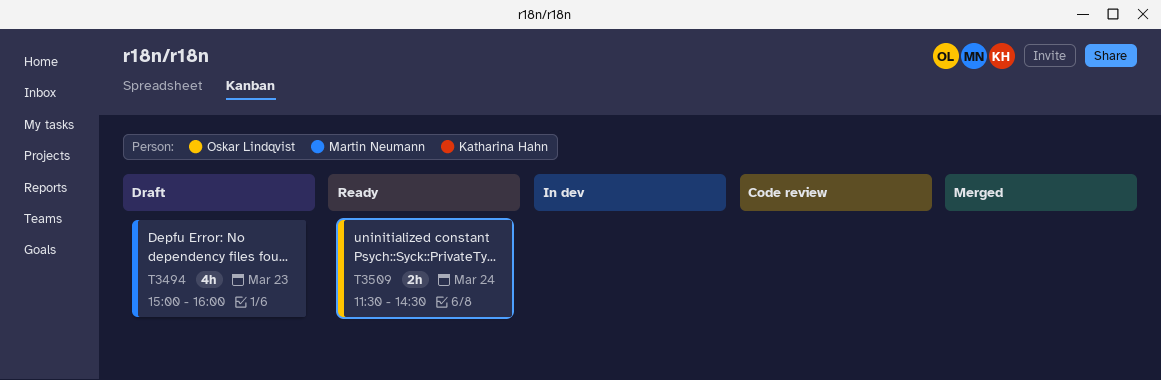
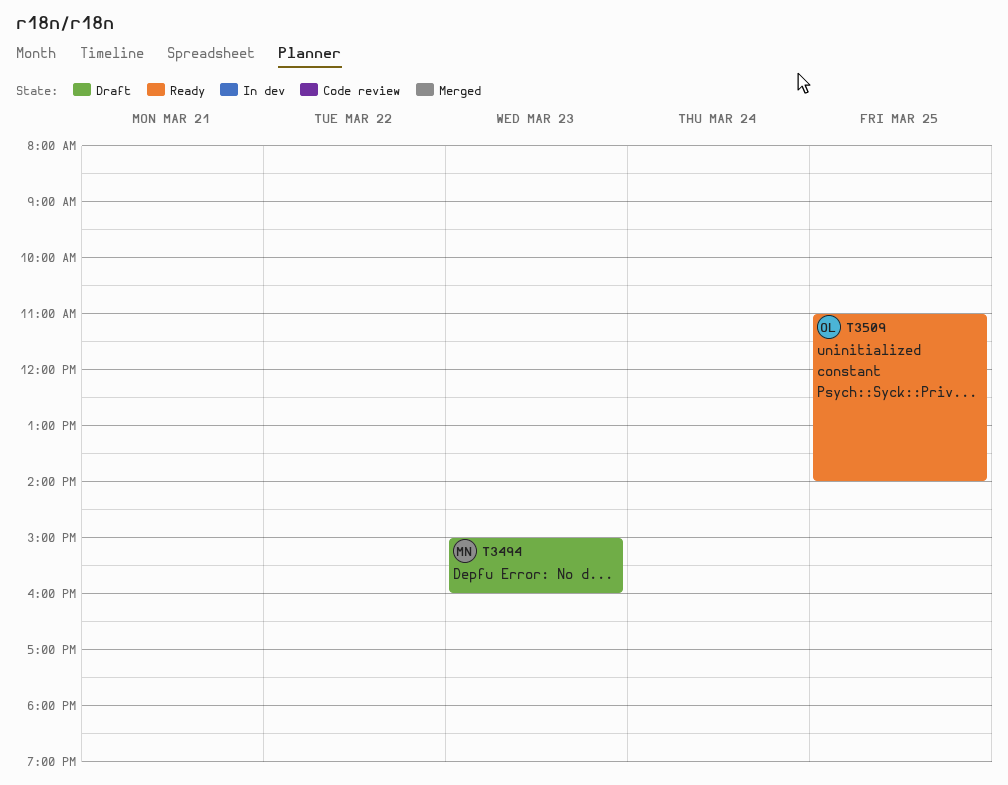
T3509, day: Mar 24 -> Mar 25
T3509, begins: 11:30 -> 11:00
T3509, ends: 14:30 -> 14:00

